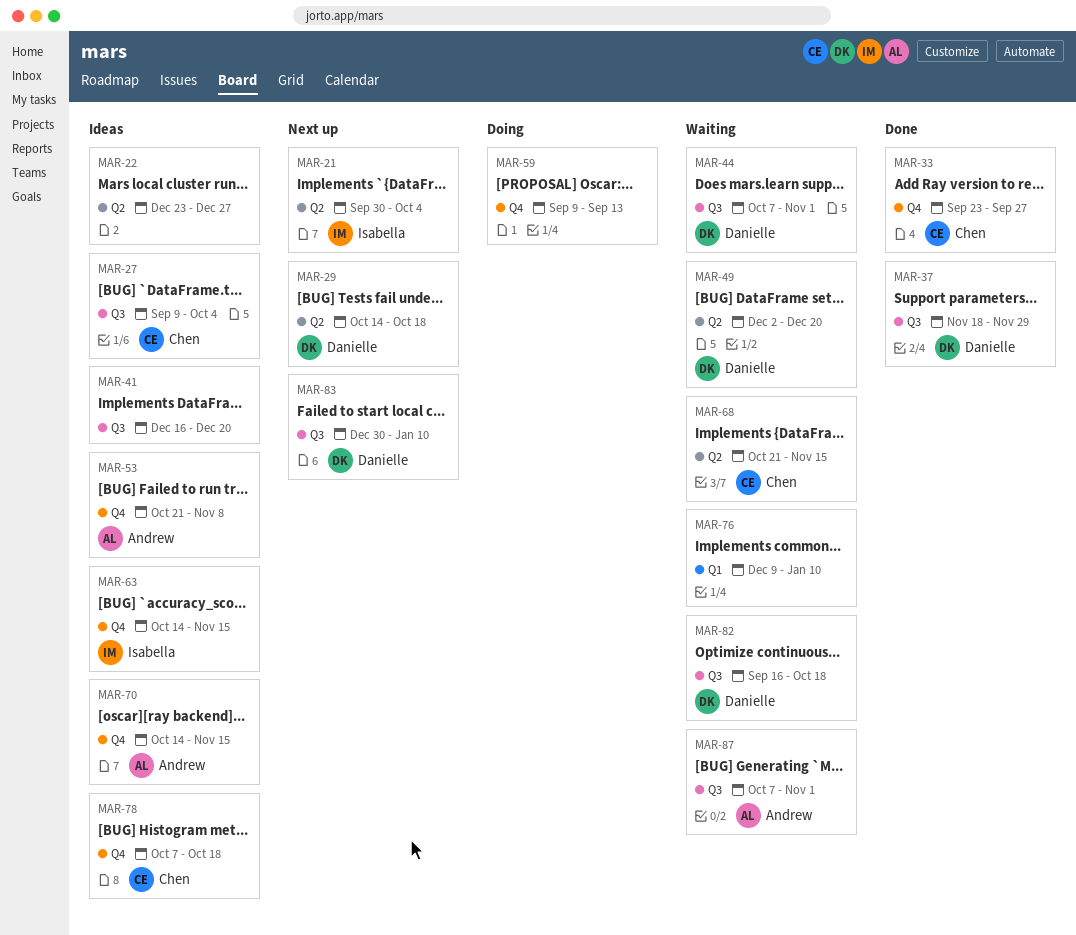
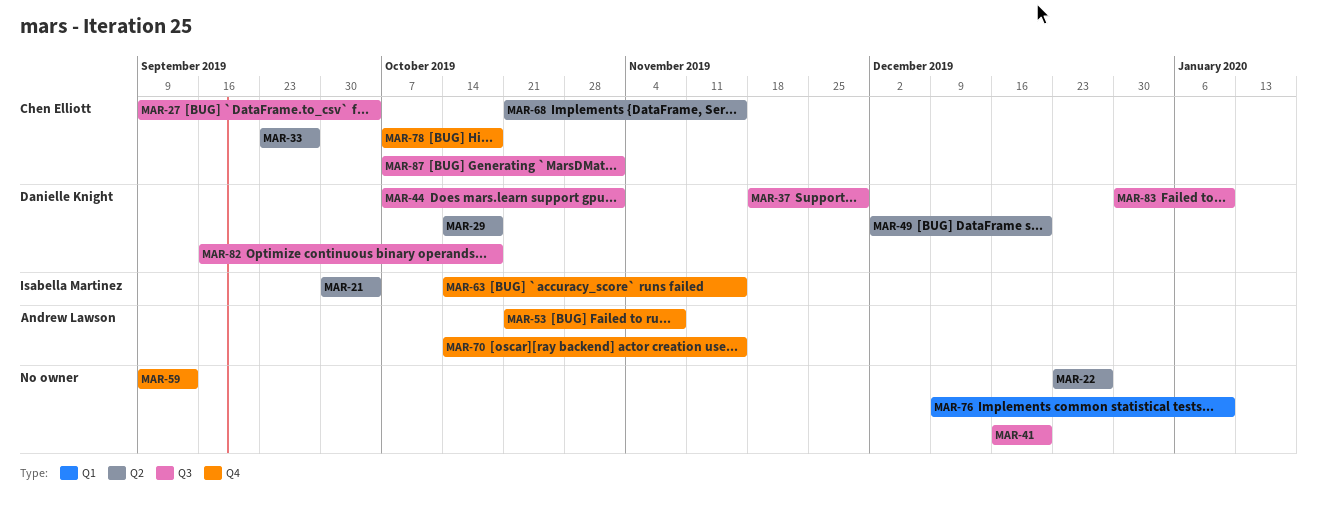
MAR-33, label: Q4 -> Q2
MAR-87, owner: Andrew Lawson -> Chen Elliott

